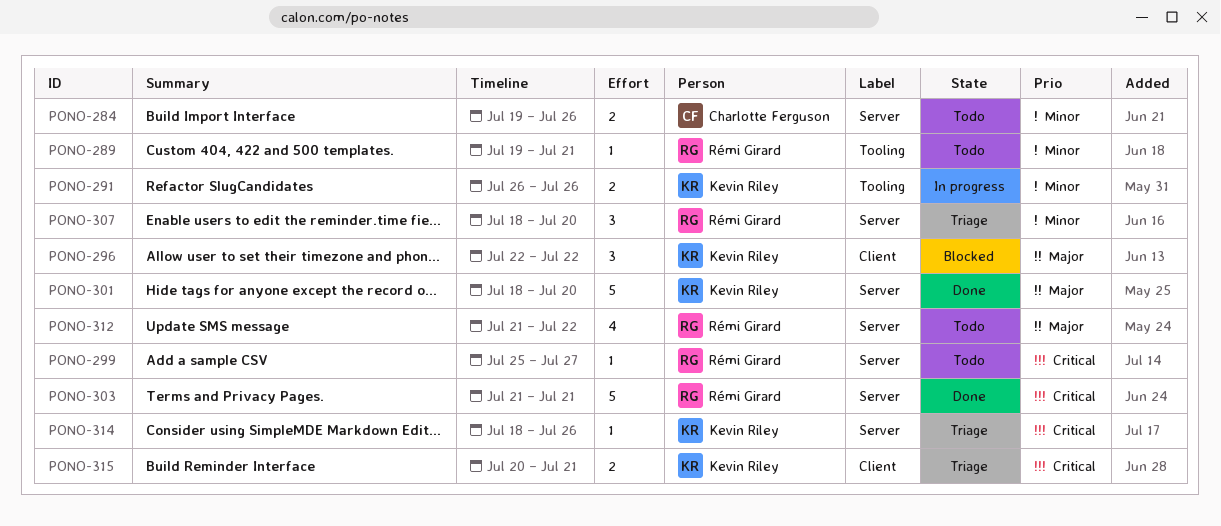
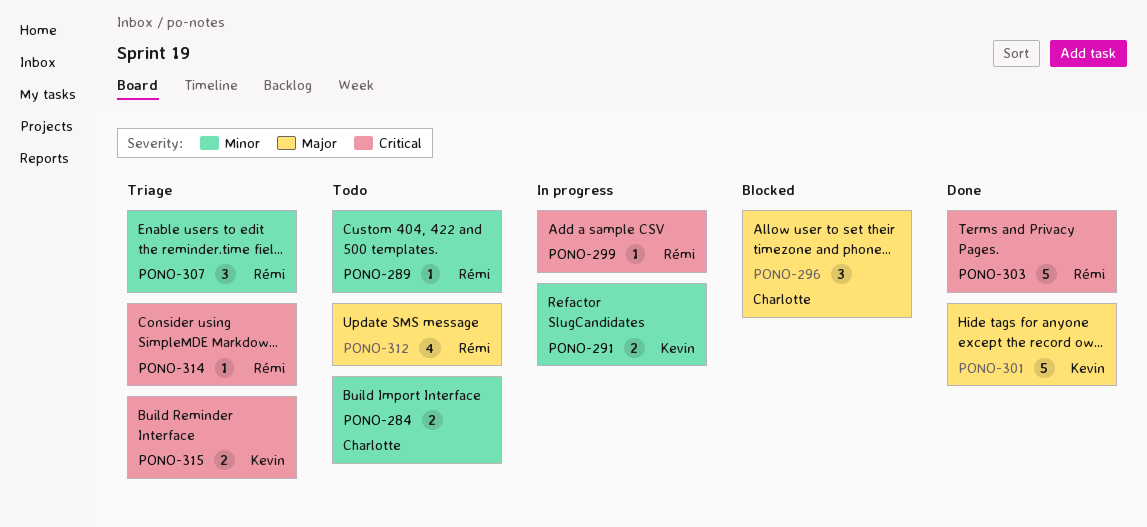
PONO-296, owner: Kevin Riley -> Charlotte Ferguson
PONO-299, status: Todo -> In progress
PONO-314, owner: Kevin Riley -> Rémi Girard

